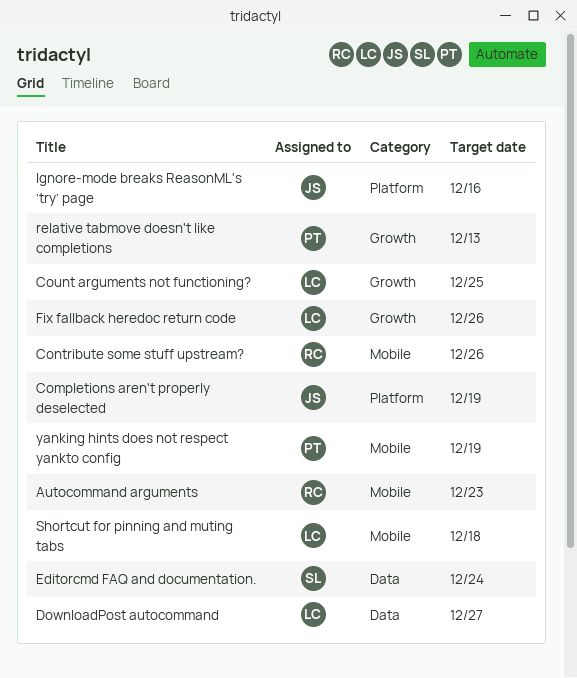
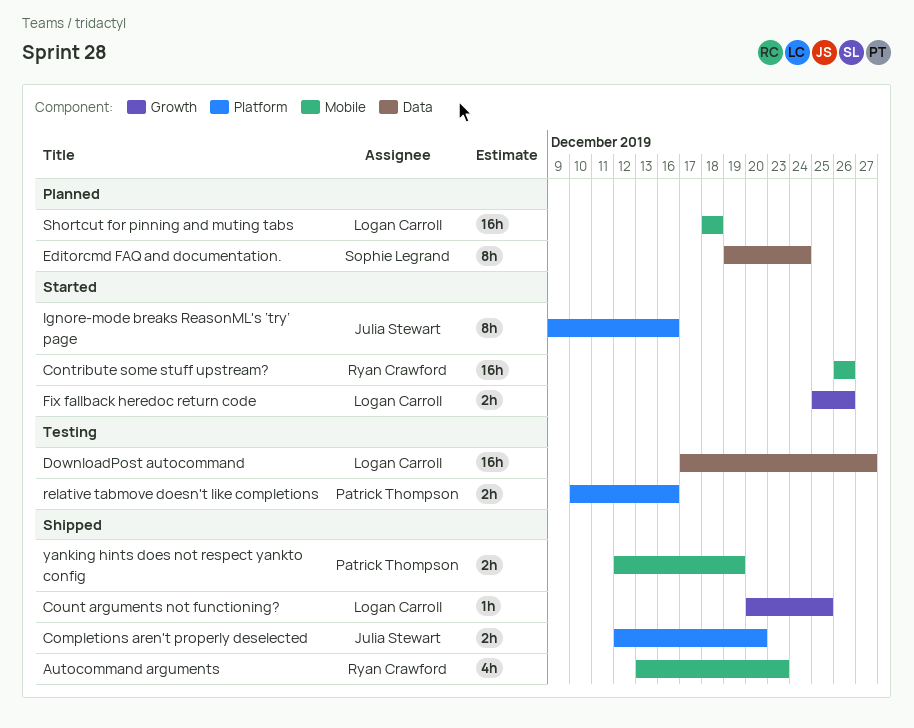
Completions aren't properly deselected, due: Dec 19 -> Dec 20
relative tabmove doesn't like completions, label: Growth -> Platform
relative tabmove doesn't like completions, due: Dec 13 -> Dec 16

